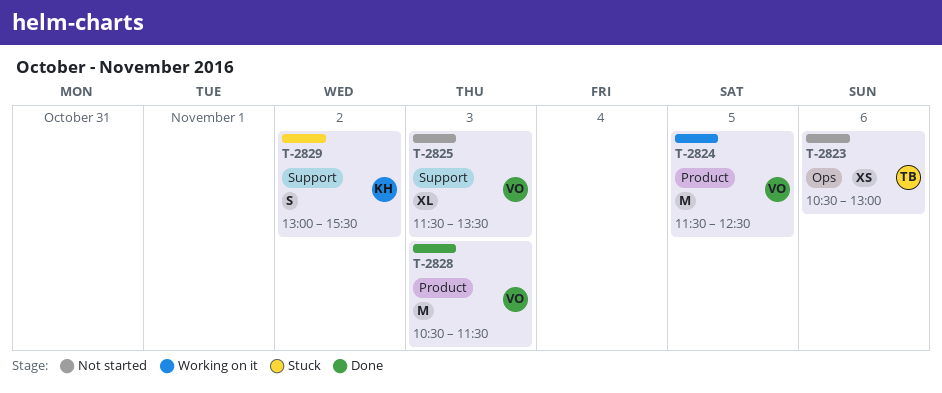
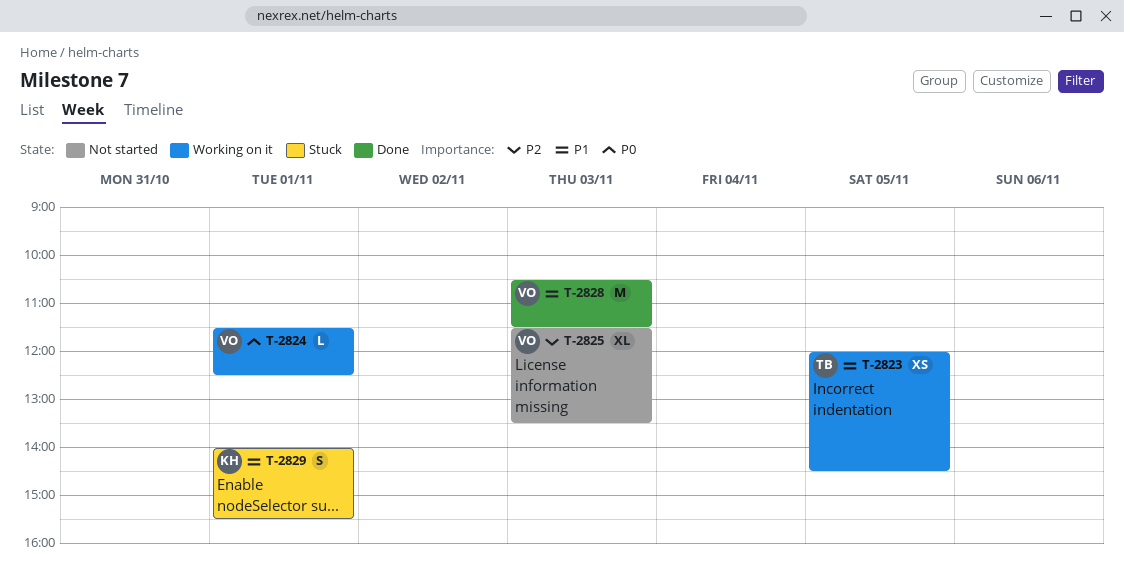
T-2823, status: Not started -> Working on it
T-2823, day: Nov 6 -> Nov 5
T-2823, begins: 10:30 -> 12:00
T-2823, ends: 13:00 -> 14:30
T-2824, estimate: M -> L
T-2824, day: Nov 5 -> Nov 1
T-2829, day: Nov 2 -> Nov 1
T-2829, begins: 13:00 -> 14:00

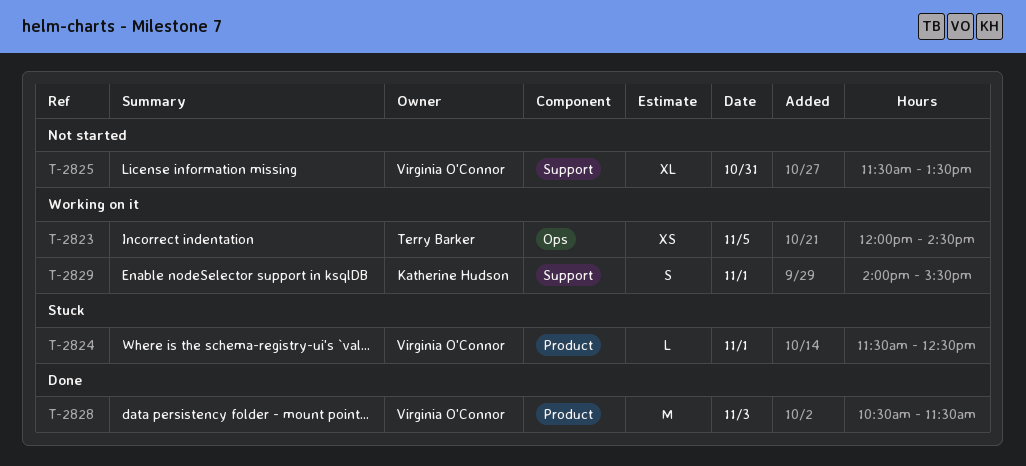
T-2824, status: Working on it -> Stuck
T-2825, day: Nov 3 -> Oct 31
T-2829, status: Stuck -> Working on it

